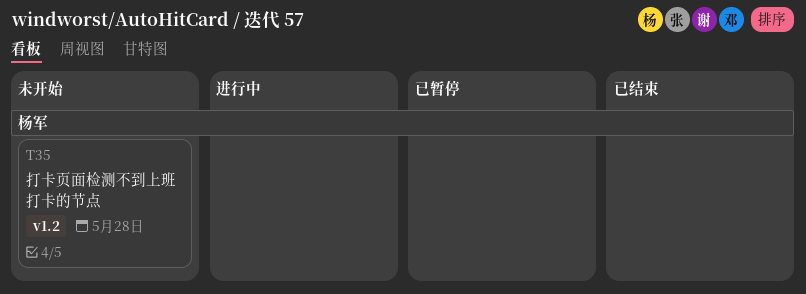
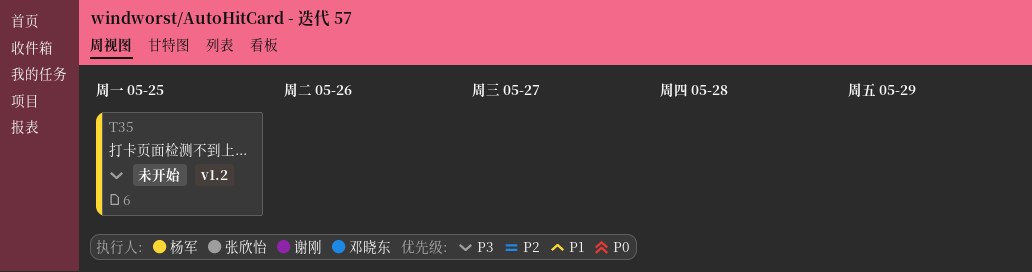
T35, due: May 28 -> May 25

